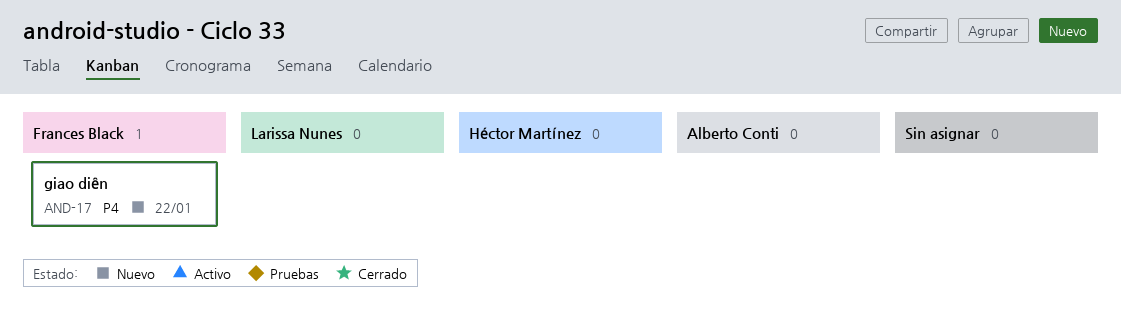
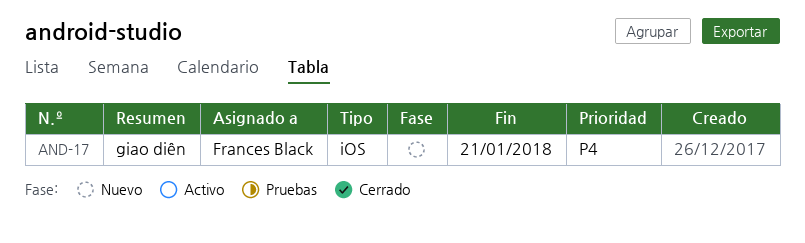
AND-17, due: Jan 22 -> Jan 21

